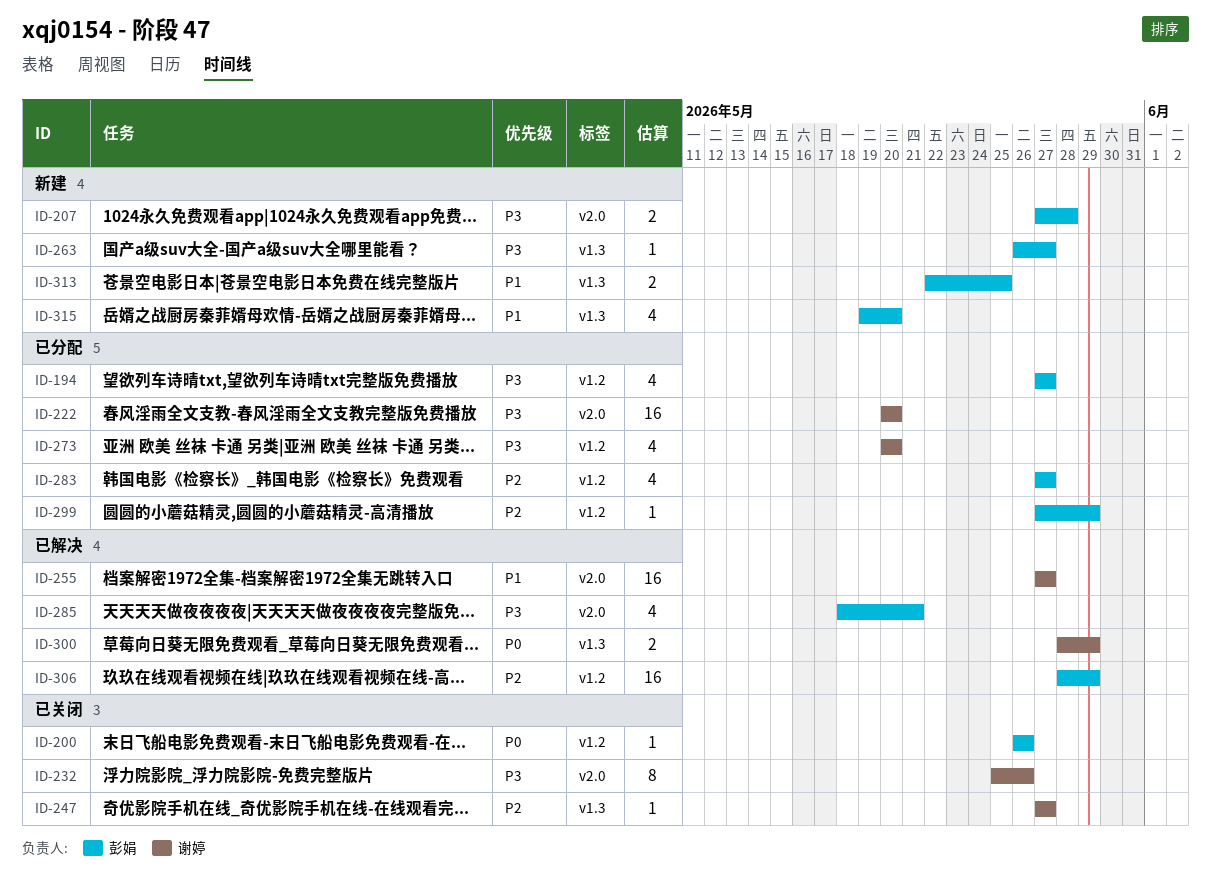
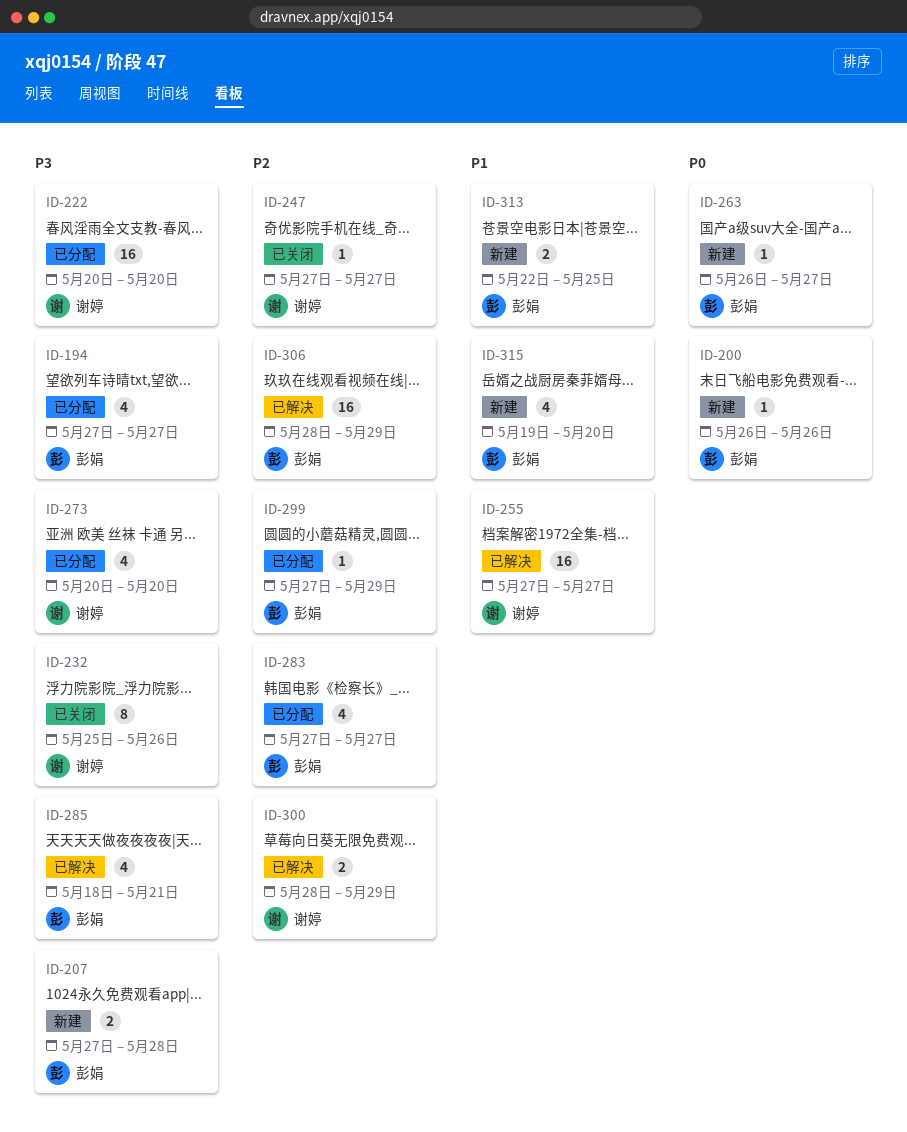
ID-200, status: 已关闭 -> 新建
ID-263, priority: P3 -> P0
ID-300, priority: P0 -> P2

